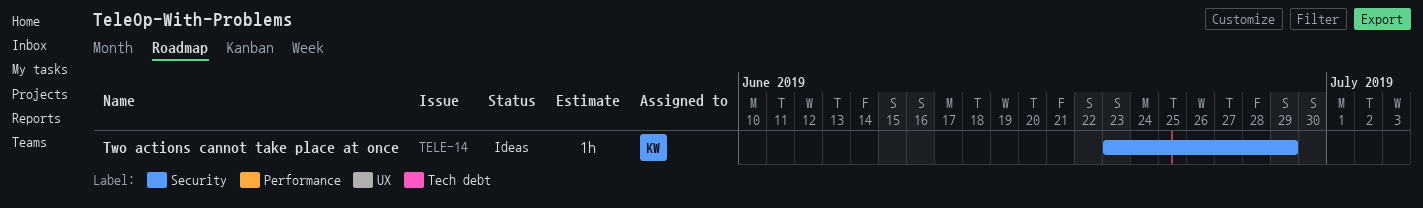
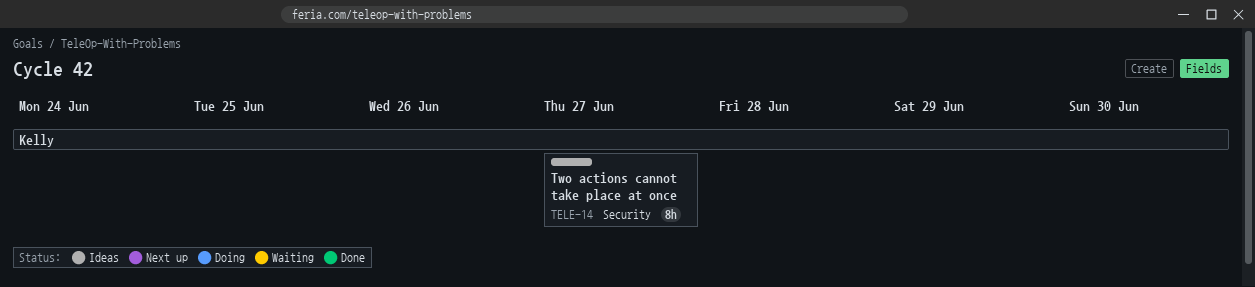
TELE-14, estimate: 1h -> 8h
TELE-14, due: Jun 29 -> Jun 27

